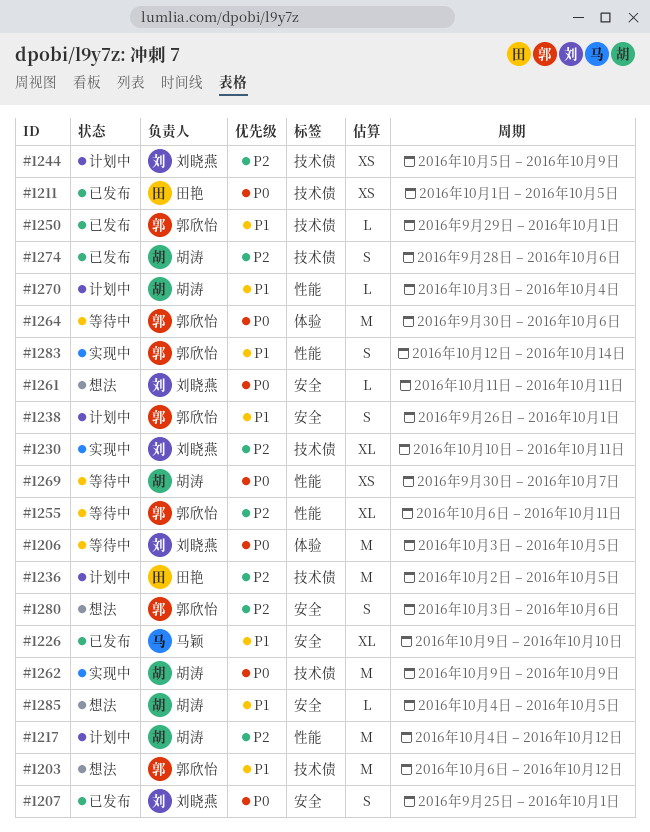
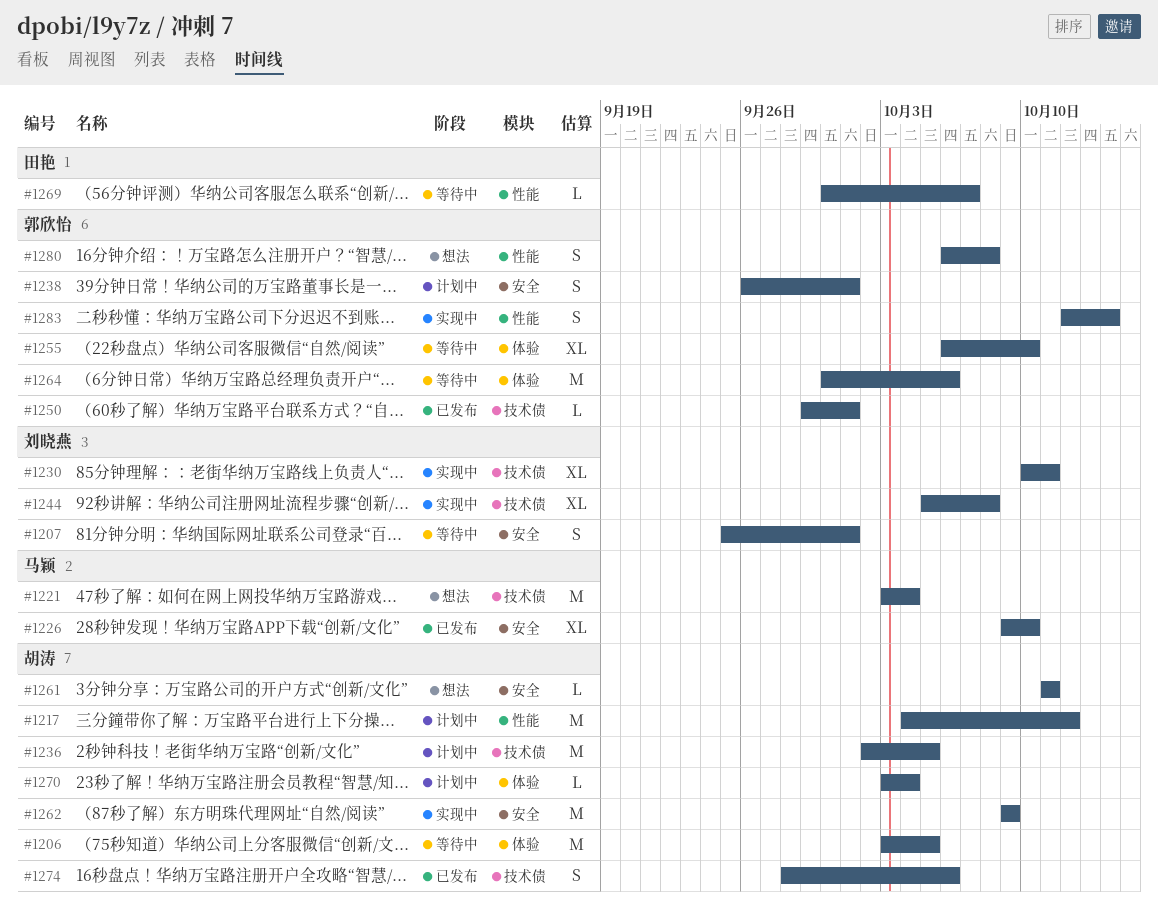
#1203: present -> none
#1206, owner: 刘晓燕 -> 胡涛
#1207, status: 已发布 -> 等待中
#1211: present -> none
#1221: none -> present
#1236, owner: 田艳 -> 胡涛
#1244, status: 计划中 -> 实现中
#1244, estimate: XS -> XL
#1244, due: Oct 9 -> Oct 8
#1255, label: 性能 -> 体验
#1255, due: Oct 11 -> Oct 10
#1261, owner: 刘晓燕 -> 胡涛
#1262, label: 技术债 -> 安全
#1269, owner: 胡涛 -> 田艳
#1269, estimate: XS -> L
#1270, label: 性能 -> 体验
#1280, label: 安全 -> 性能
#1280, start: Oct 3 -> Oct 6
#1280, due: Oct 6 -> Oct 8
#1285: present -> none

